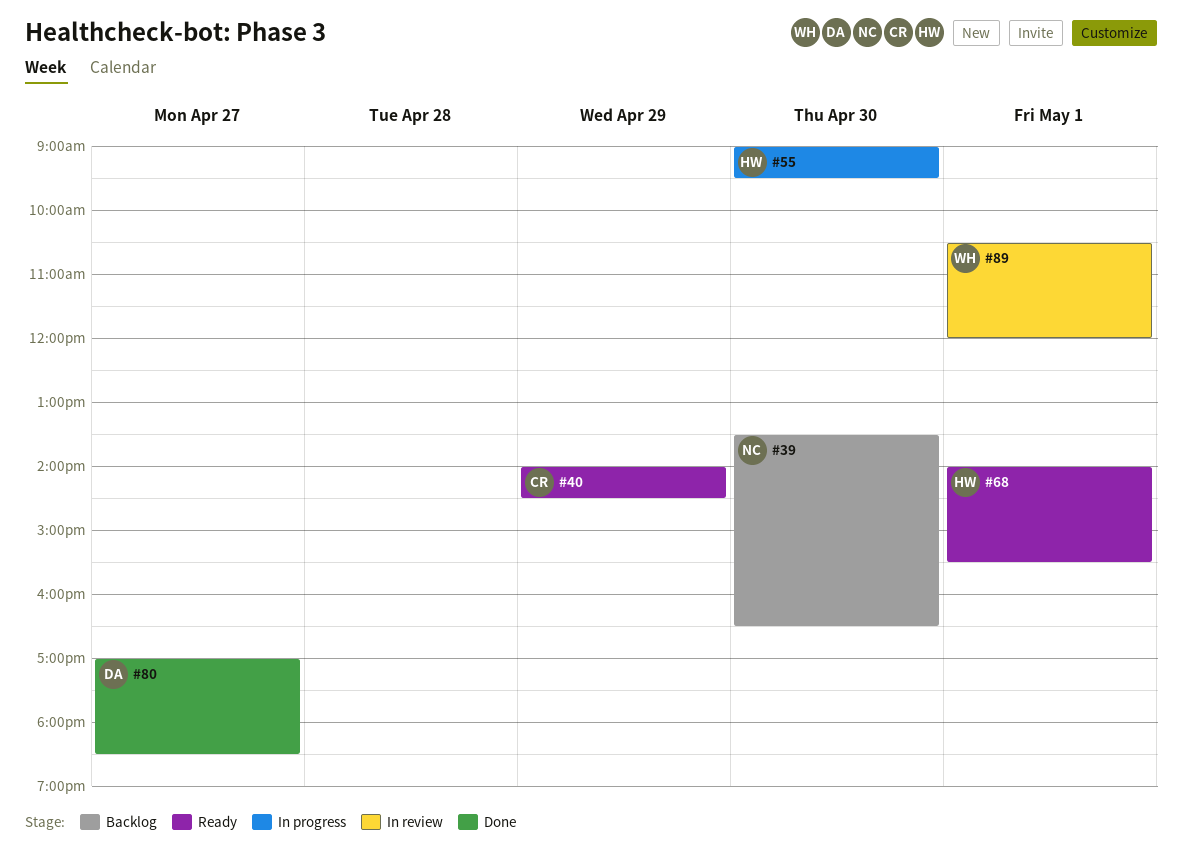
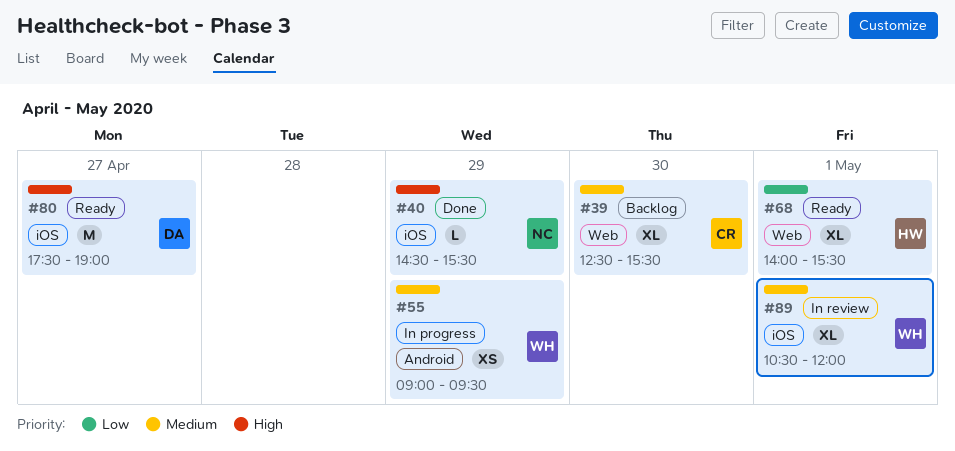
#39, owner: NC -> CR
#39, begins: 13:30 -> 12:30
#39, ends: 16:30 -> 15:30
#40, status: Ready -> Done
#40, owner: CR -> NC
#40, begins: 14:00 -> 14:30
#40, ends: 14:30 -> 15:30
#55, owner: HW -> WH
#55, day: Apr 30 -> Apr 29
#80, status: Done -> Ready
#80, begins: 17:00 -> 17:30
#80, ends: 18:30 -> 19:00

